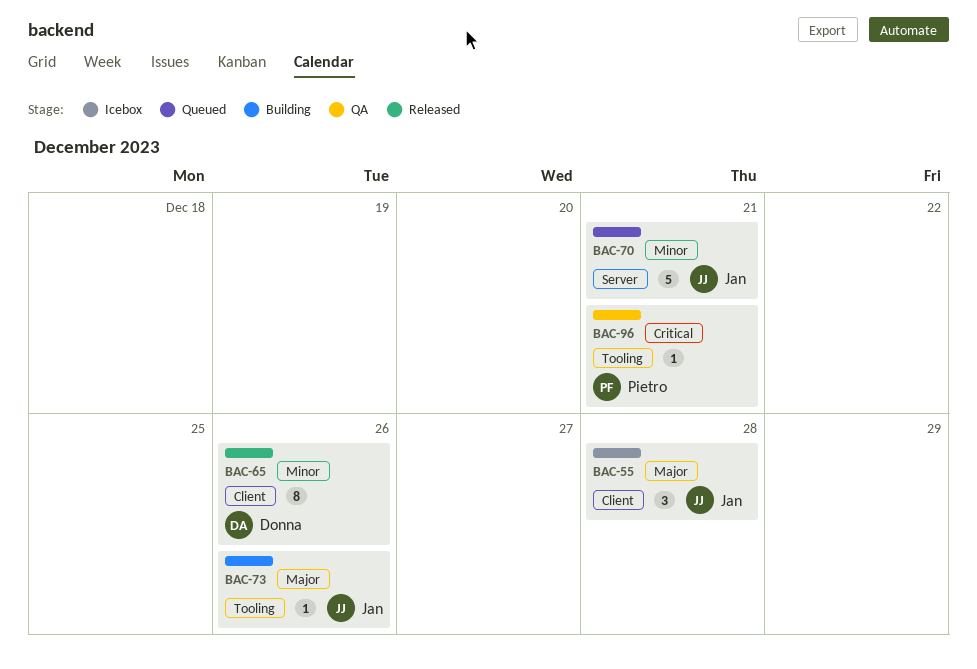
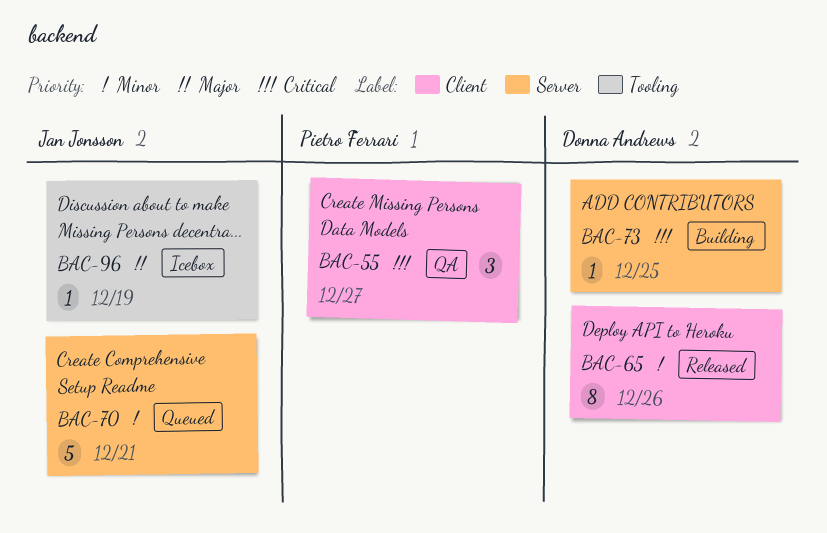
BAC-55, status: Icebox -> QA
BAC-55, owner: Jan Jonsson -> Pietro Ferrari
BAC-55, priority: Major -> Critical
BAC-55, due: Dec 28 -> Dec 27
BAC-73, owner: Jan Jonsson -> Donna Andrews
BAC-73, priority: Major -> Critical
BAC-73, label: Tooling -> Server
BAC-73, due: Dec 26 -> Dec 25
BAC-96, status: QA -> Icebox
BAC-96, owner: Pietro Ferrari -> Jan Jonsson
BAC-96, priority: Critical -> Major
BAC-96, due: Dec 21 -> Dec 19

